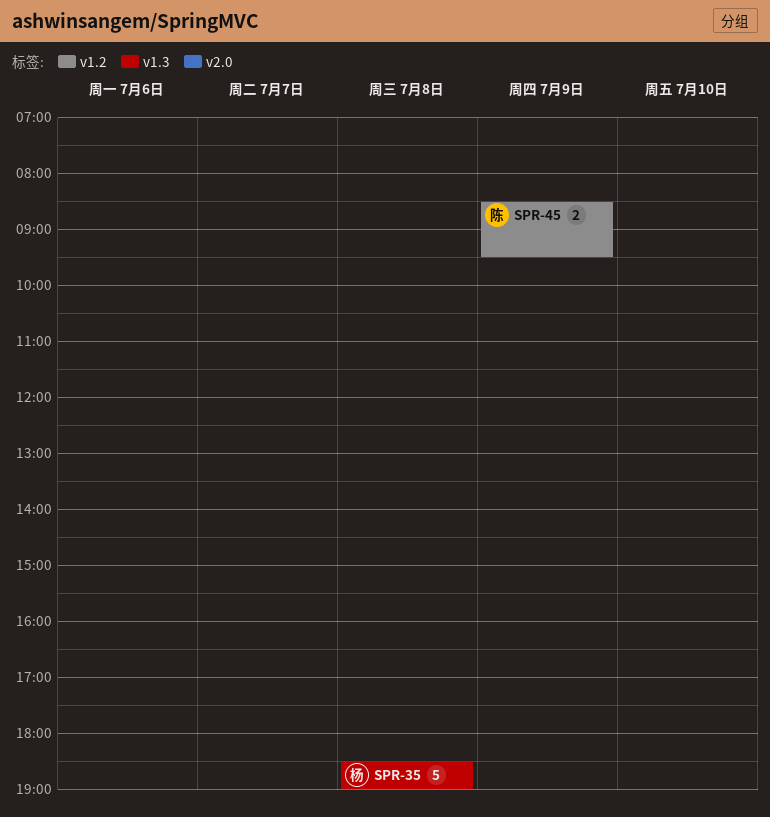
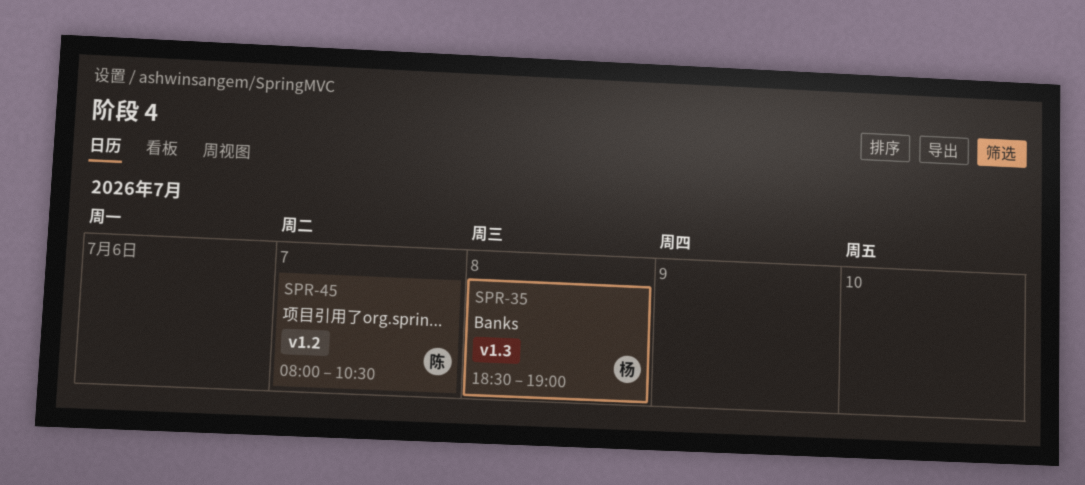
SPR-45, day: Jul 9 -> Jul 7
SPR-45, begins: 08:30 -> 08:00
SPR-45, ends: 09:30 -> 10:30

